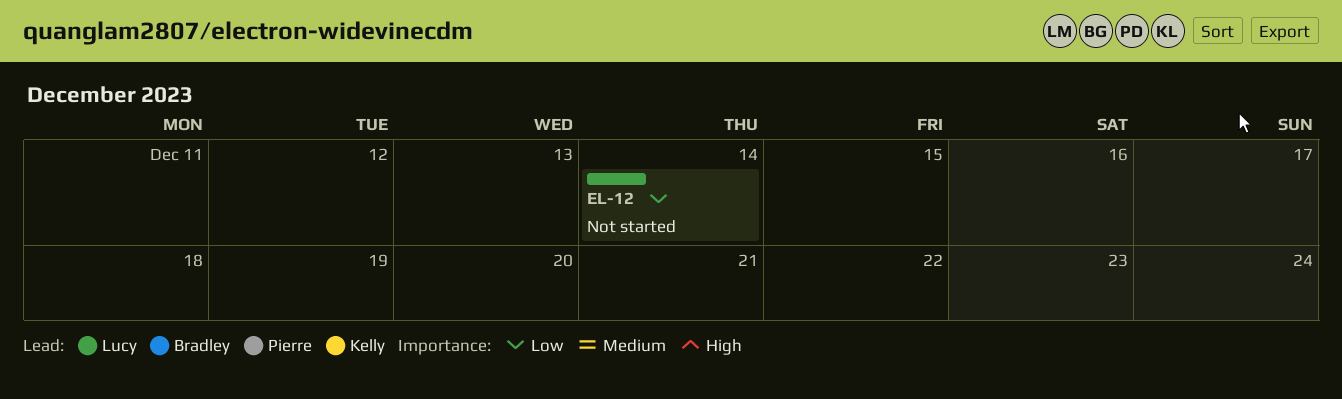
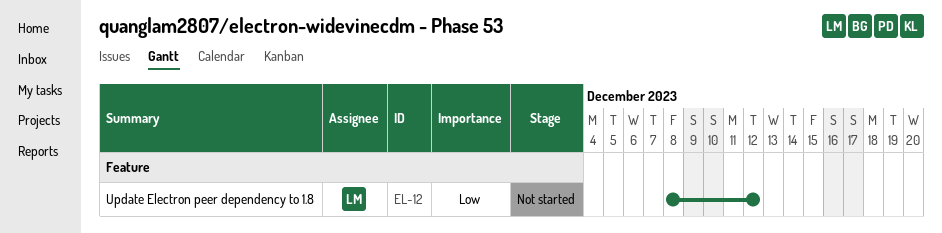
EL-12, due: Dec 14 -> Dec 12

